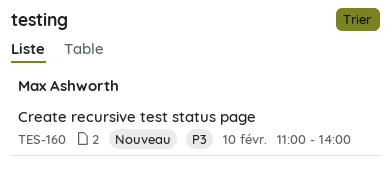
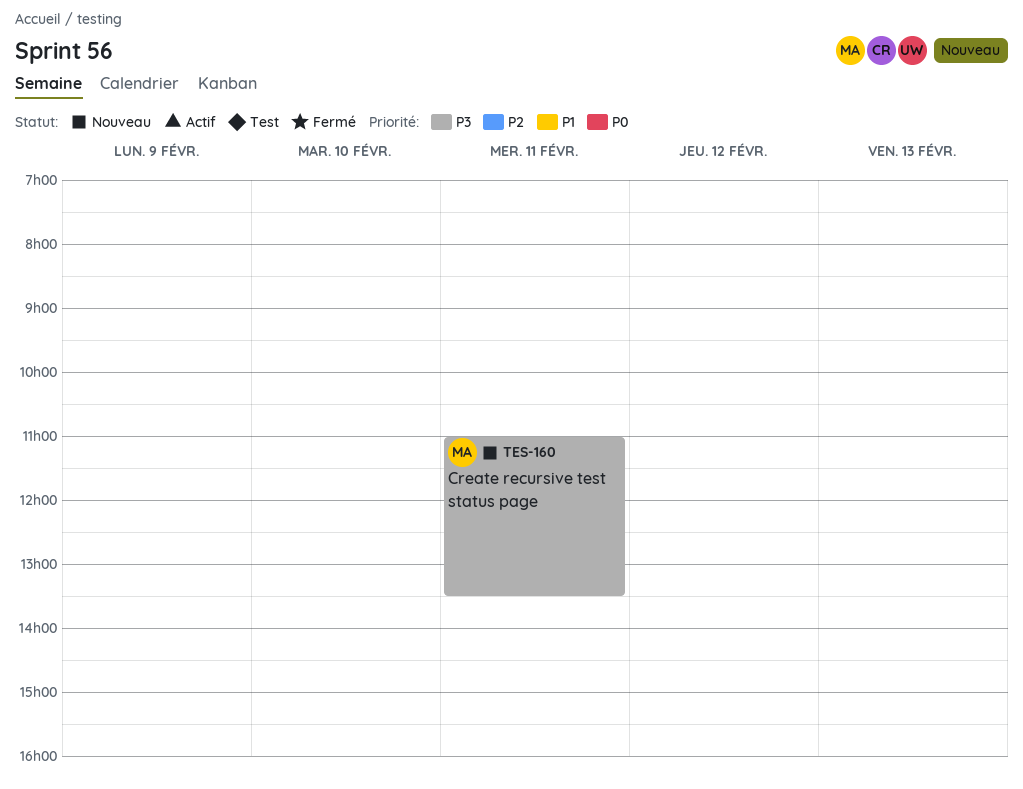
TES-160, day: Feb 10 -> Feb 11
TES-160, ends: 14:00 -> 13:30

